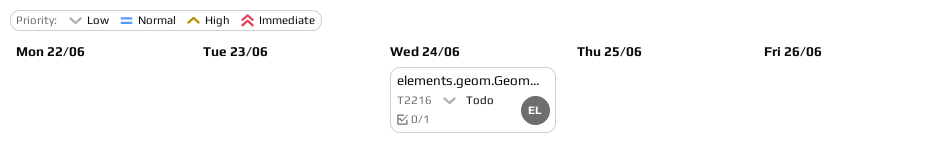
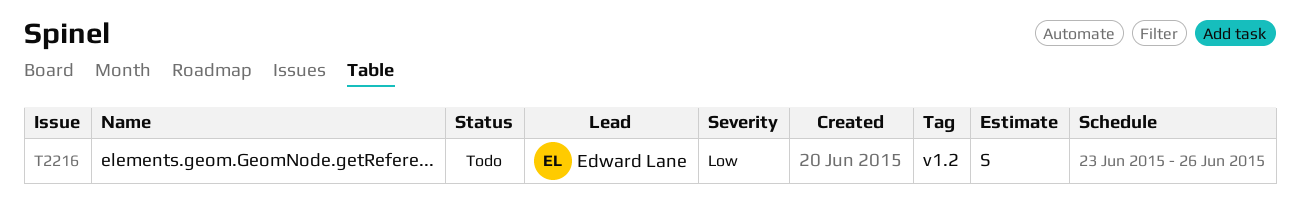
T2216, due: Jun 24 -> Jun 26

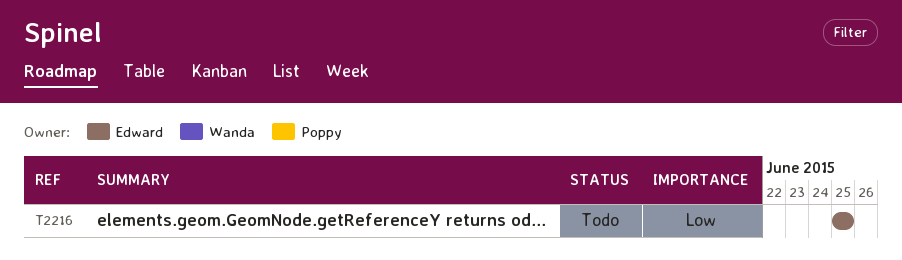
T2216, start: Jun 23 -> Jun 25
T2216, due: Jun 26 -> Jun 25

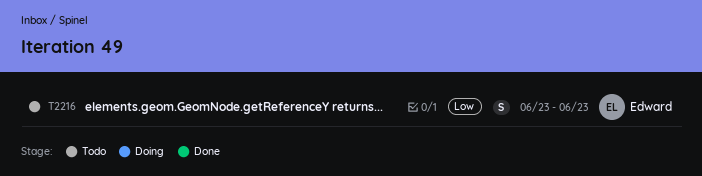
T2216, start: Jun 25 -> Jun 23
T2216, due: Jun 25 -> Jun 23

